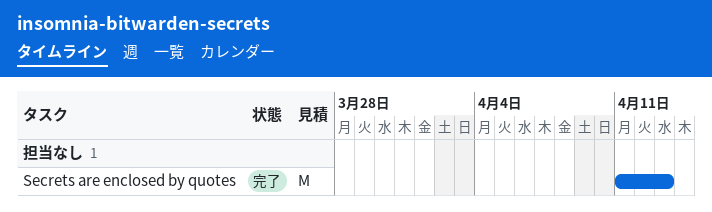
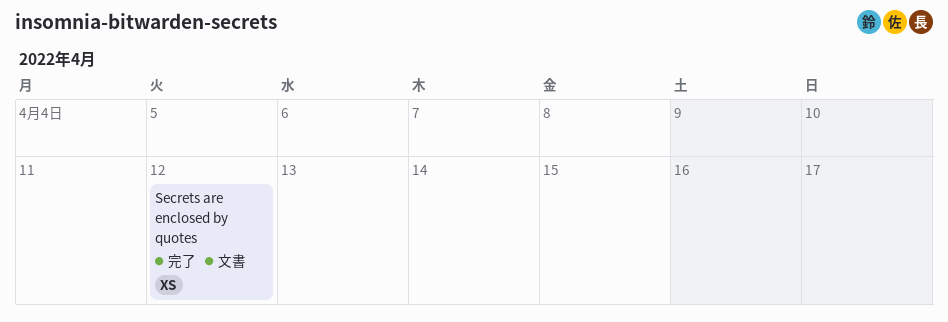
Secrets are enclosed by quotes, estimate: M -> XS
Secrets are enclosed by quotes, due: Apr 13 -> Apr 12

